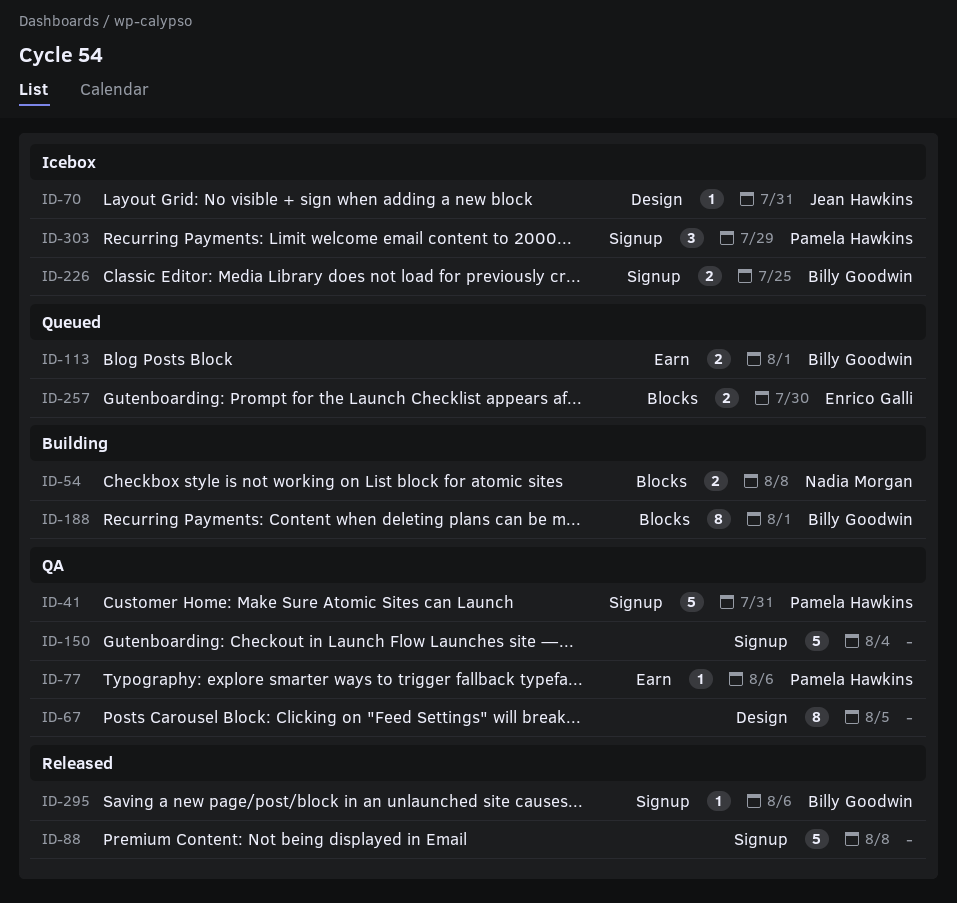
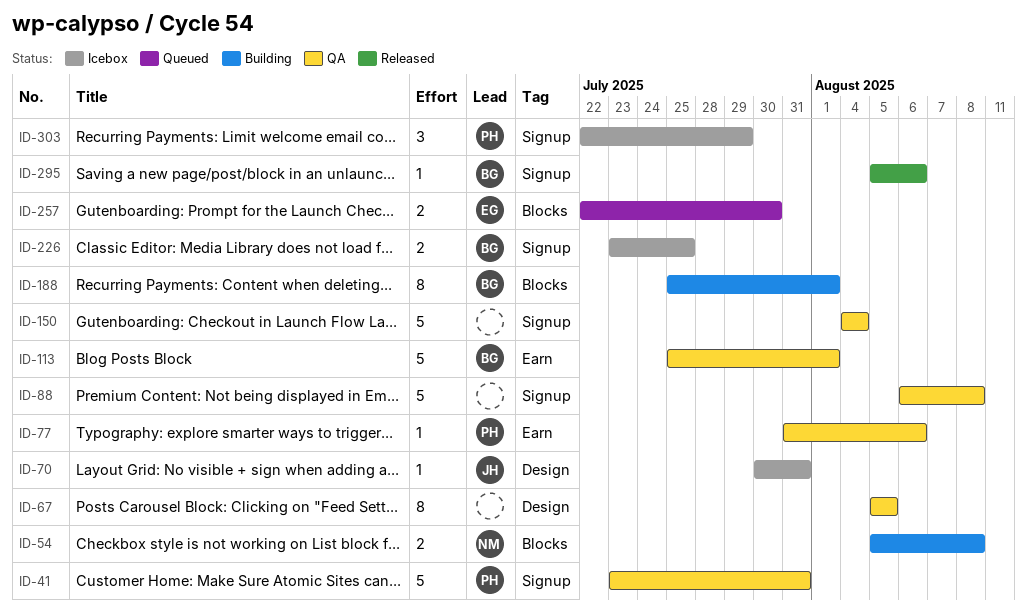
ID-88, status: Released -> QA
ID-113, status: Queued -> QA
ID-113, estimate: 2 -> 5

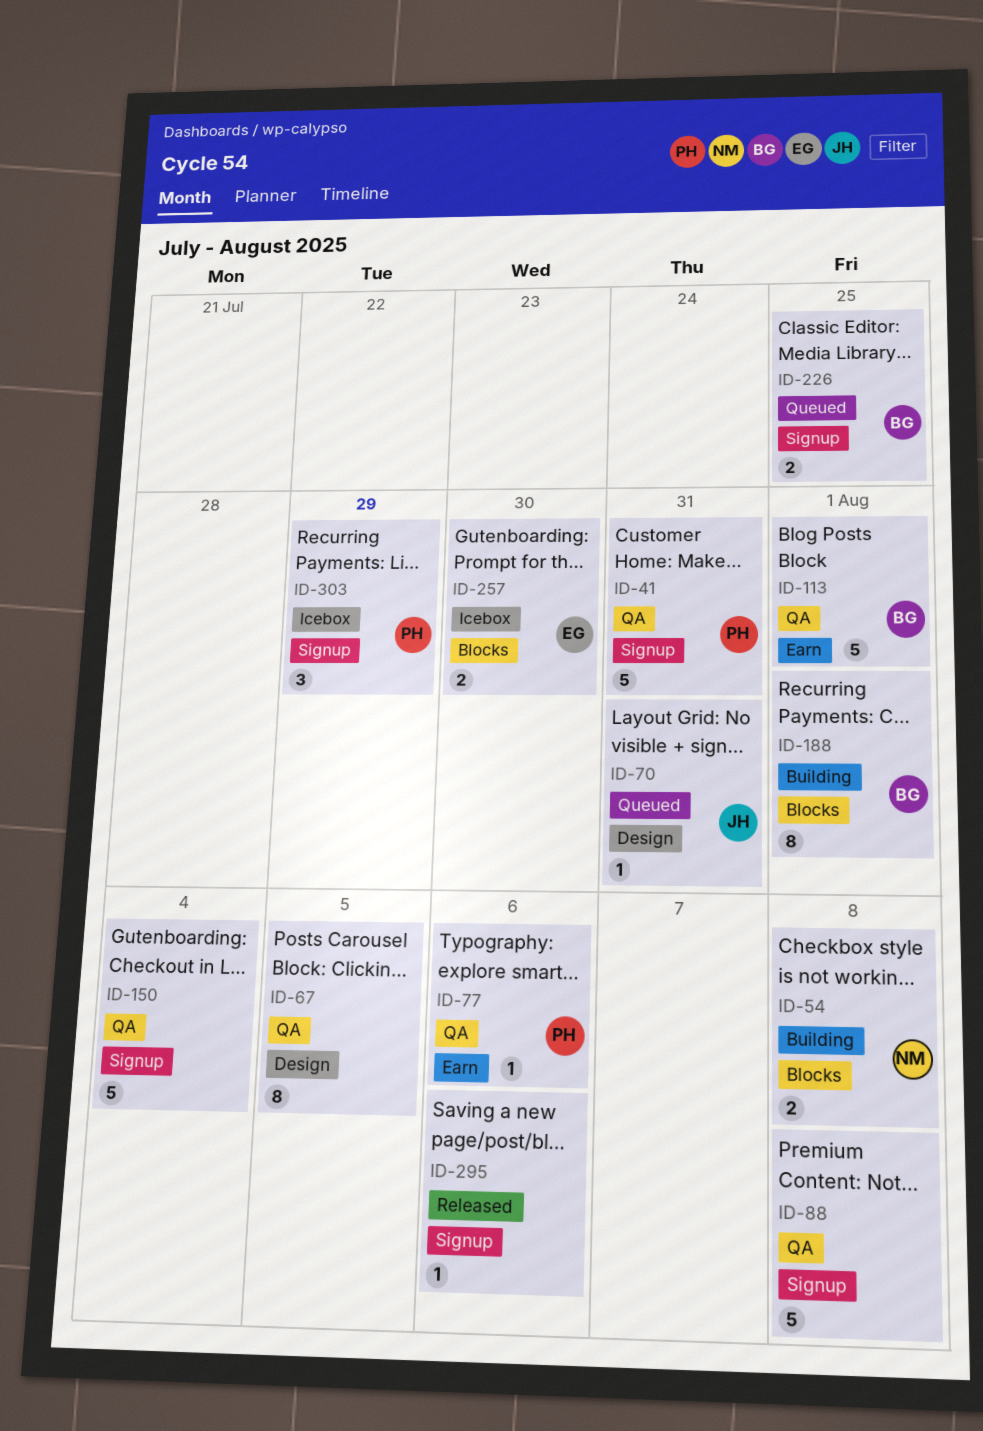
ID-70, status: Icebox -> Queued
ID-226, status: Icebox -> Queued
ID-257, status: Queued -> Icebox
ID-295, owner: BG -> none

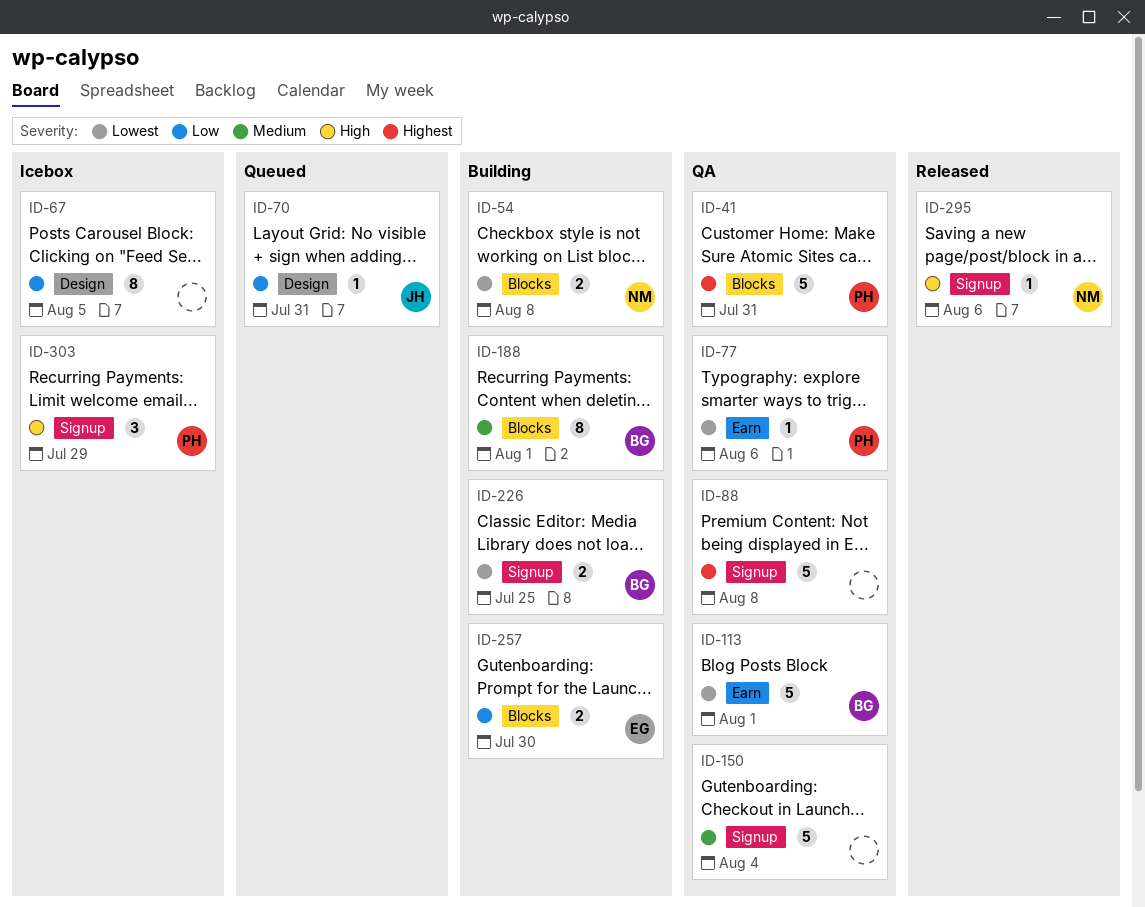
ID-41, label: Signup -> Blocks
ID-67, status: QA -> Icebox
ID-226, status: Queued -> Building
ID-257, status: Icebox -> Building
ID-295, owner: none -> NM

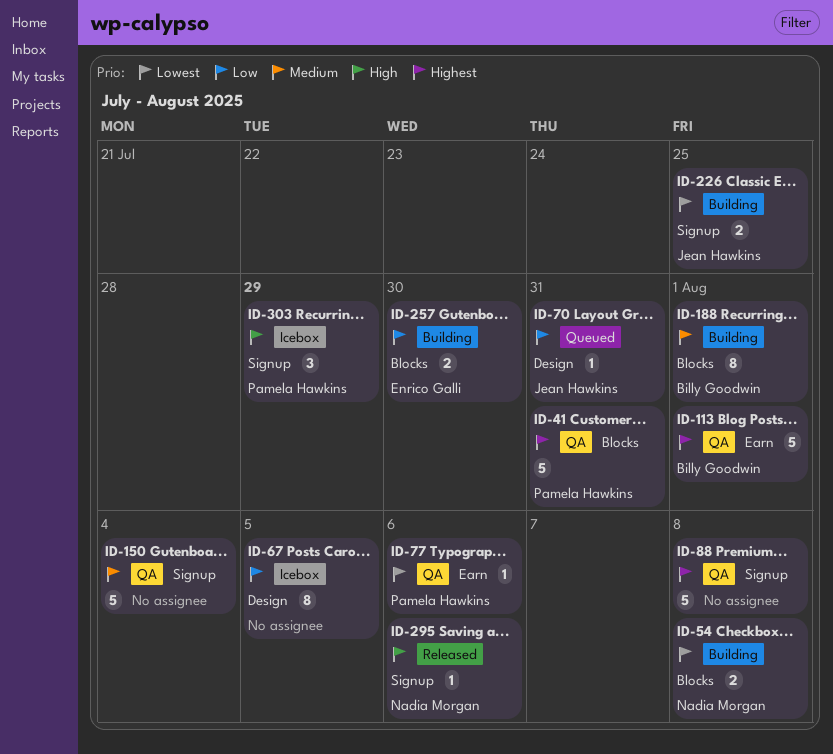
ID-113, priority: Lowest -> Highest
ID-226, owner: Billy Goodwin -> Jean Hawkins

